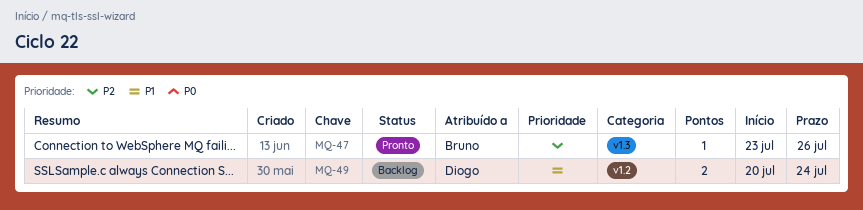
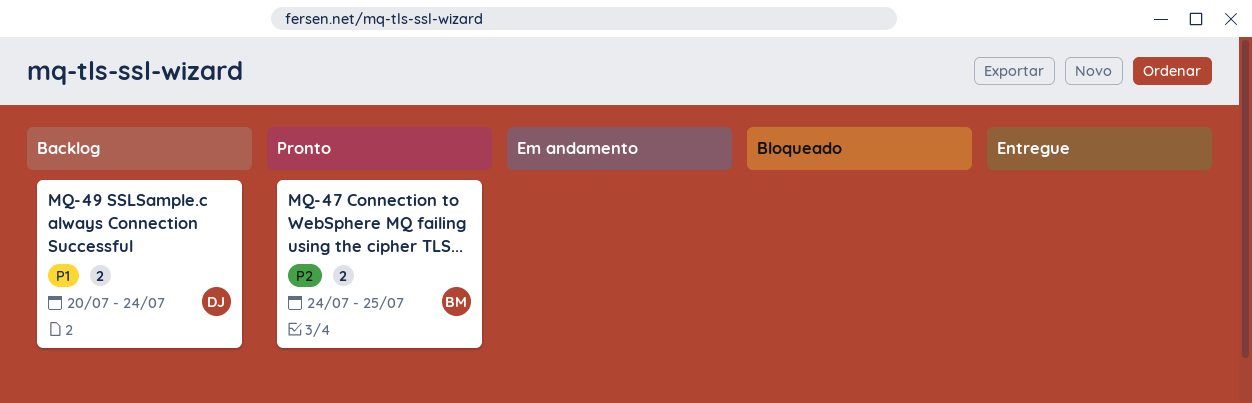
MQ-47, estimate: 1 -> 2
MQ-47, start: Jul 23 -> Jul 24
MQ-47, due: Jul 26 -> Jul 25

